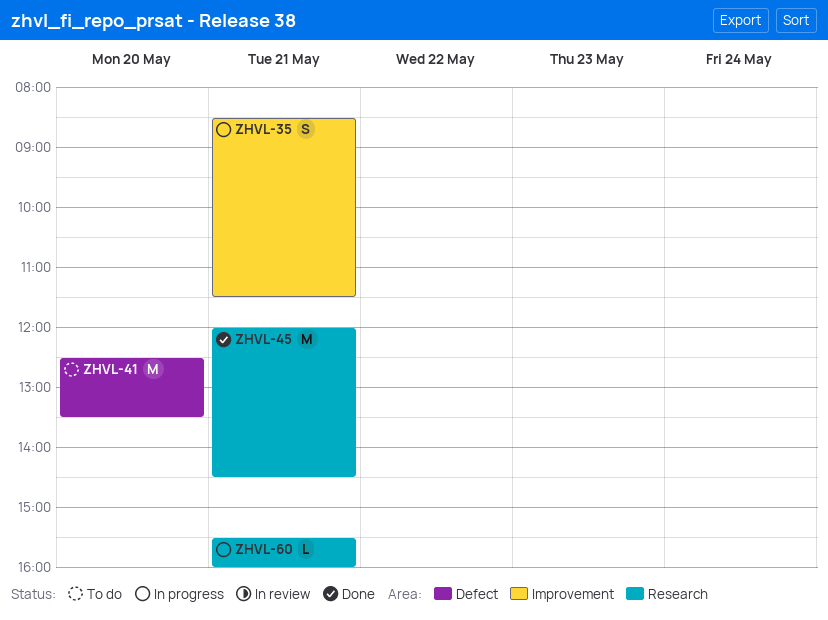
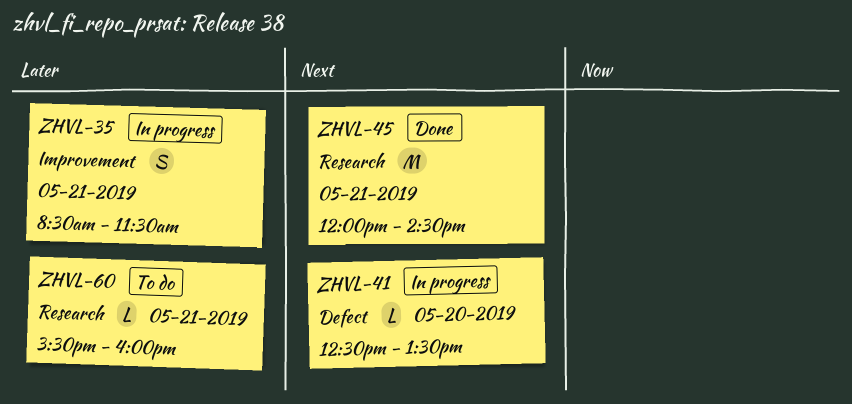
ZHVL-41, status: To do -> In progress
ZHVL-41, estimate: M -> L
ZHVL-60, status: In progress -> To do

